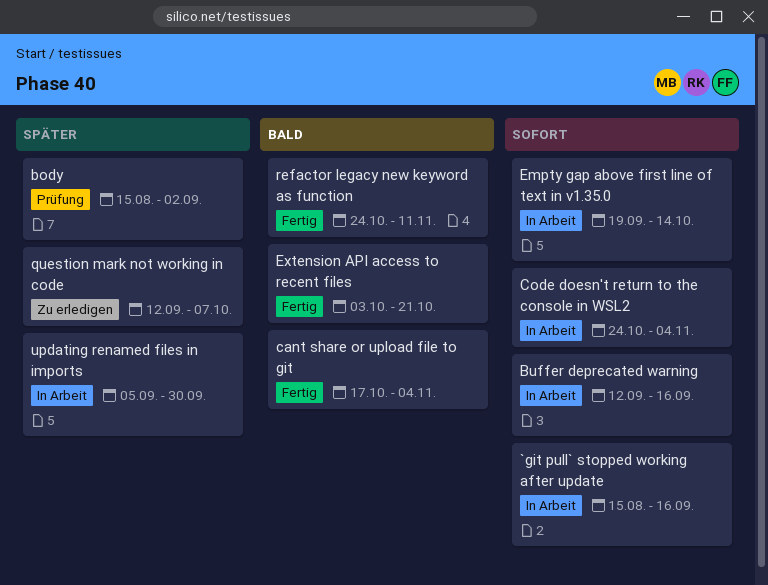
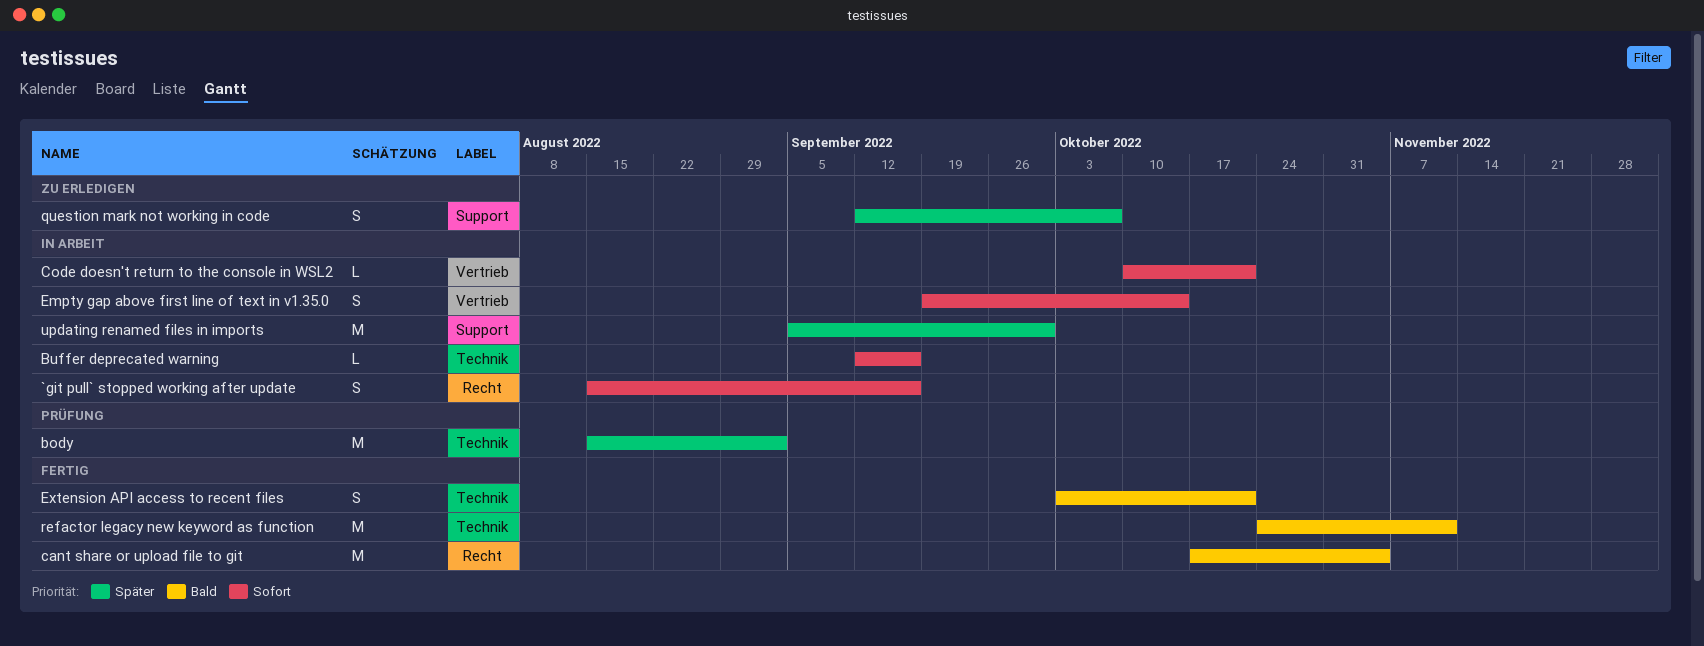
Code doesn't return to the console in WSL2, start: Oct 24 -> Oct 10
Code doesn't return to the console in WSL2, due: Nov 4 -> Oct 21

